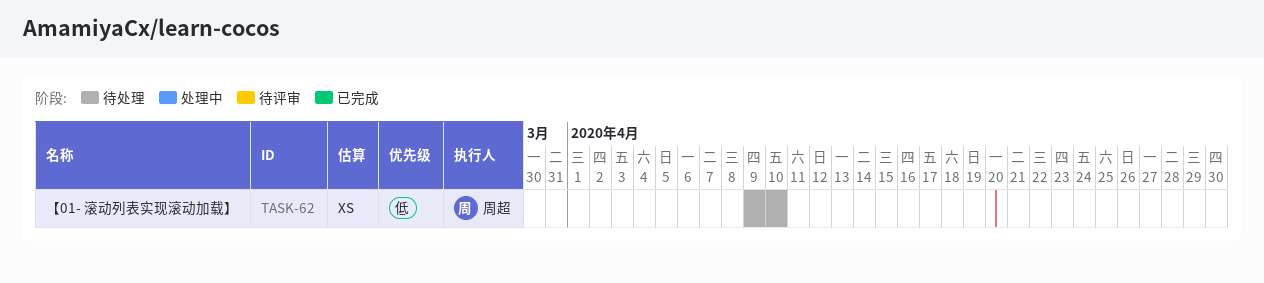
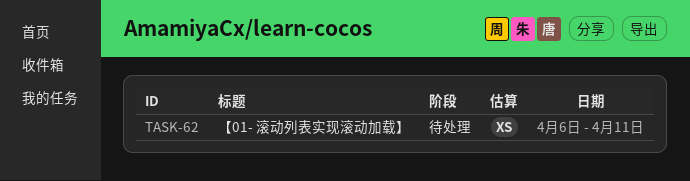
TASK-62, start: Apr 9 -> Apr 6
TASK-62, due: Apr 10 -> Apr 11

